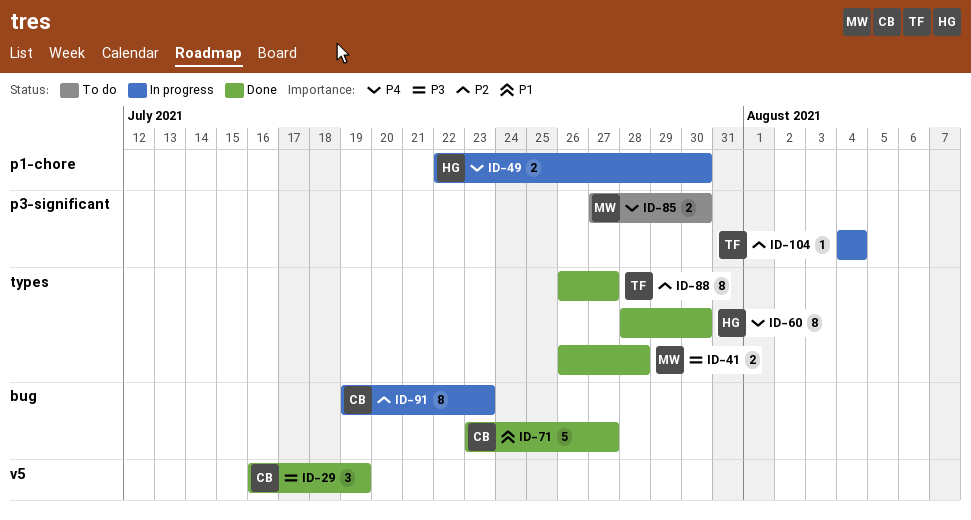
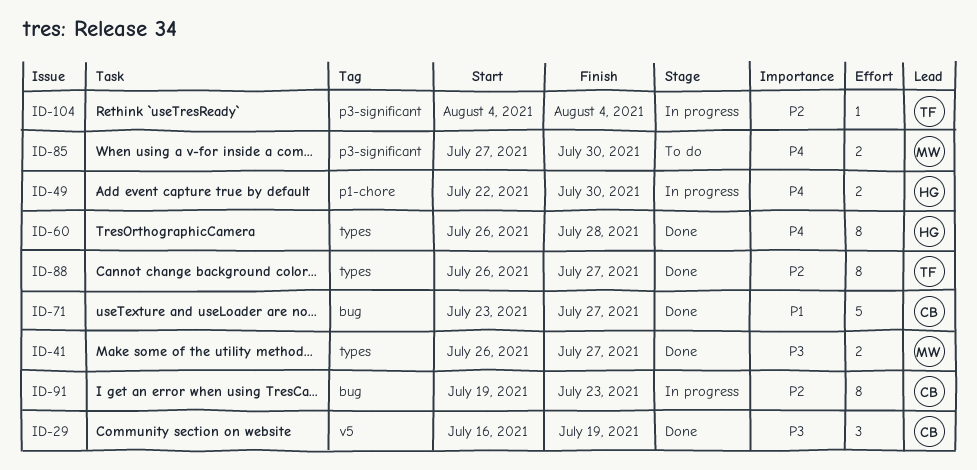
ID-41, due: Jul 28 -> Jul 27
ID-60, start: Jul 28 -> Jul 26
ID-60, due: Jul 30 -> Jul 28

